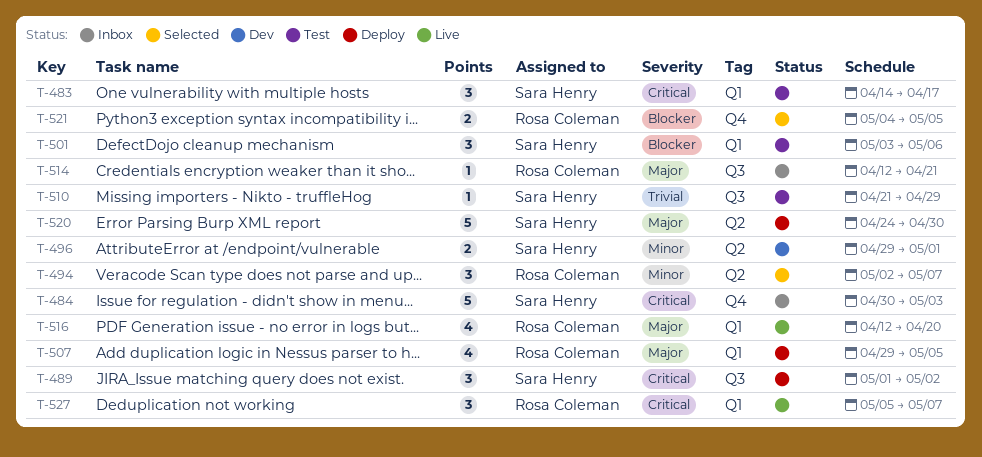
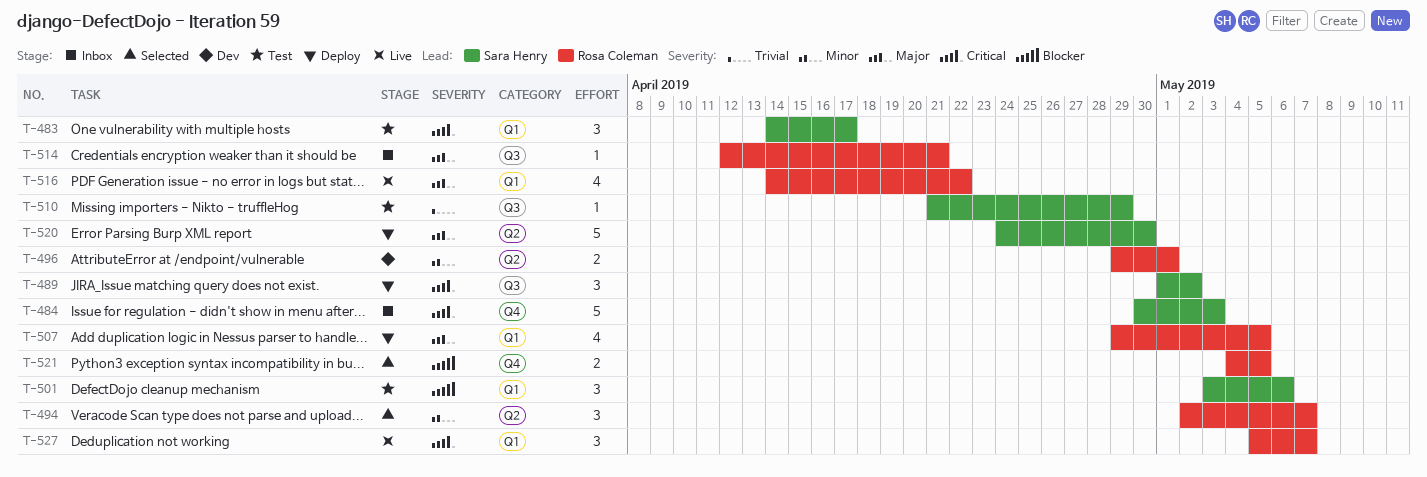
T-496, owner: Sara Henry -> Rosa Coleman
T-516, start: Apr 12 -> Apr 14
T-516, due: Apr 20 -> Apr 22

